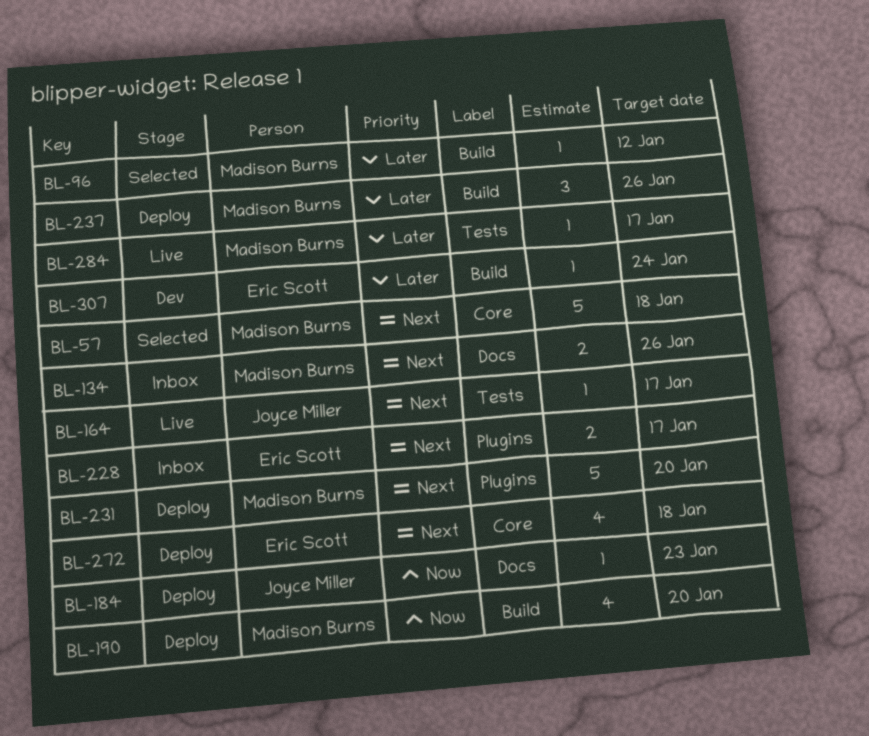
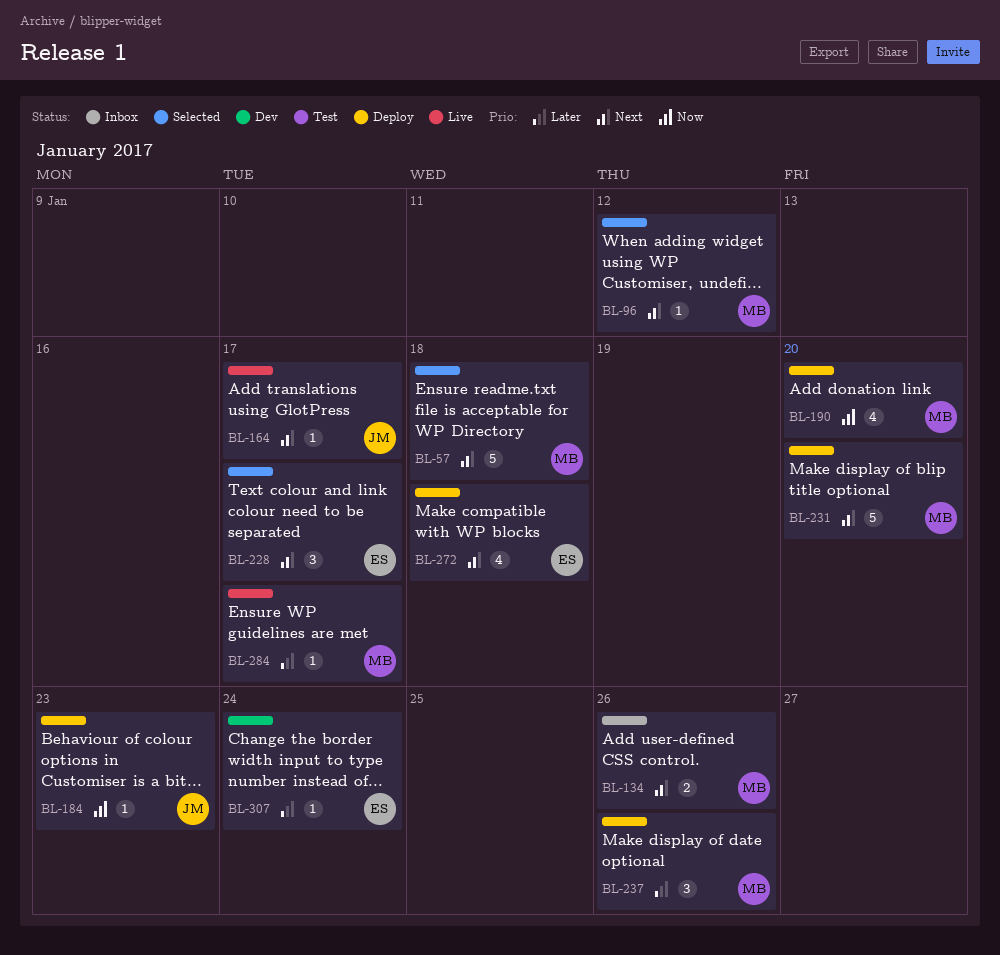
BL-96, priority: Later -> Next
BL-228, status: Inbox -> Selected
BL-228, estimate: 2 -> 3

